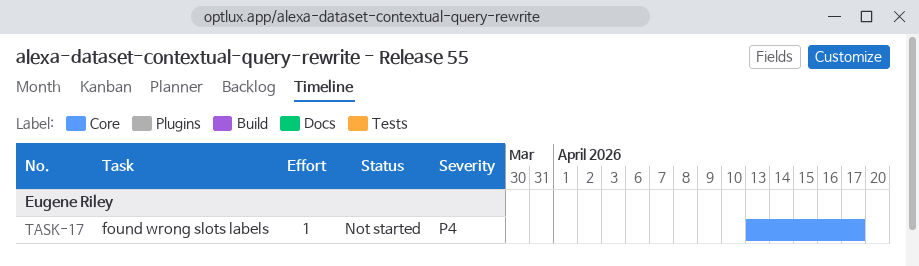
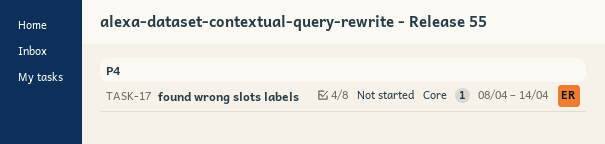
TASK-17, start: Apr 13 -> Apr 8
TASK-17, due: Apr 17 -> Apr 14

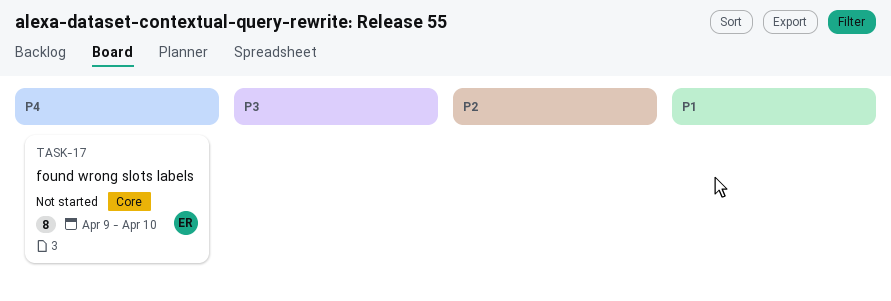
TASK-17, estimate: 1 -> 8
TASK-17, start: Apr 8 -> Apr 9
TASK-17, due: Apr 14 -> Apr 10

